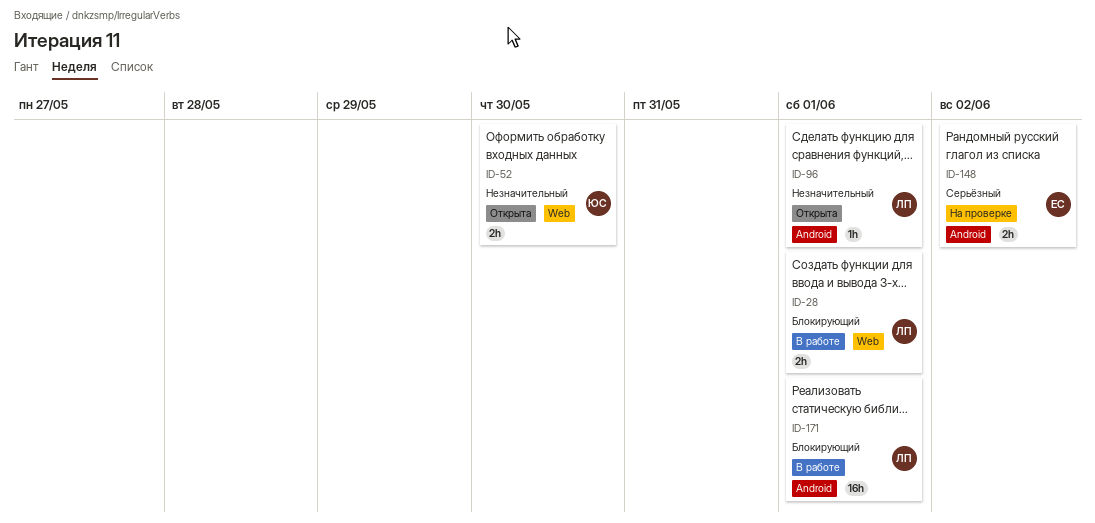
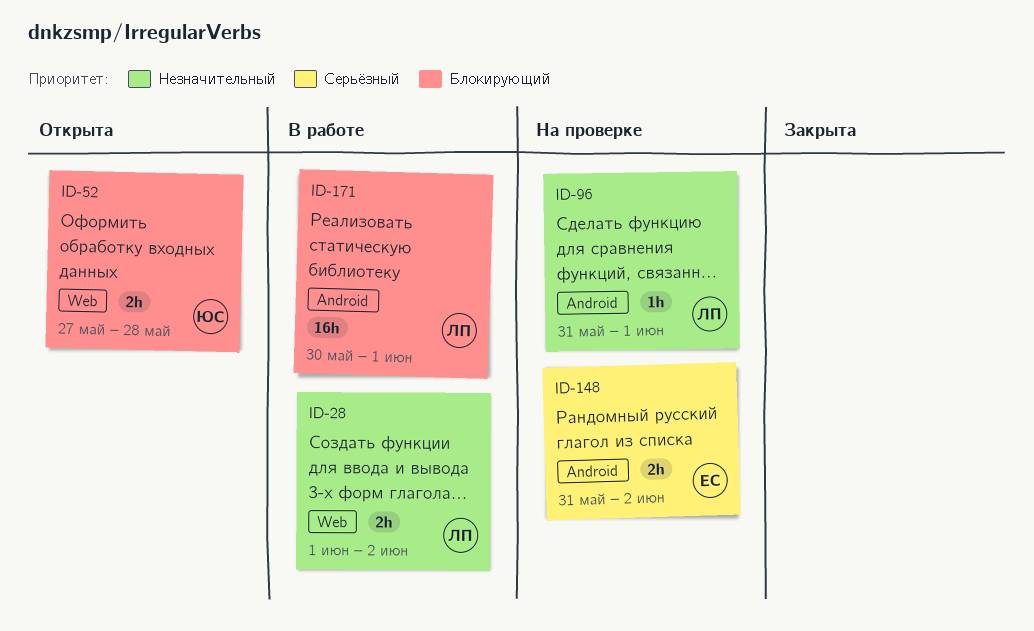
ID-28, priority: Блокирующий -> Незначительный
ID-28, due: Jun 1 -> Jun 2
ID-52, priority: Незначительный -> Блокирующий
ID-52, due: May 30 -> May 28
ID-96, status: Открыта -> На проверке

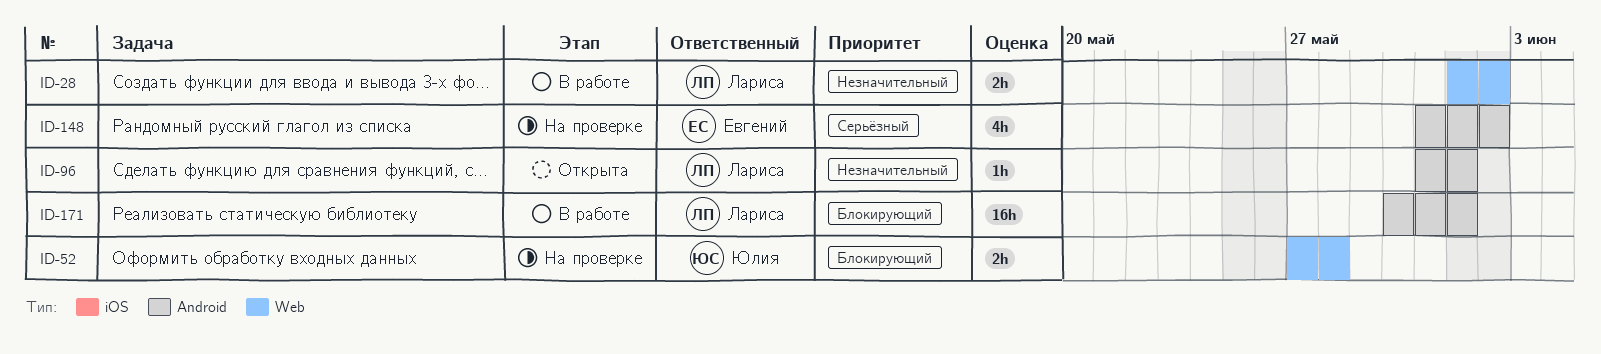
ID-52, status: Открыта -> На проверке
ID-96, status: На проверке -> Открыта
ID-148, estimate: 2h -> 4h

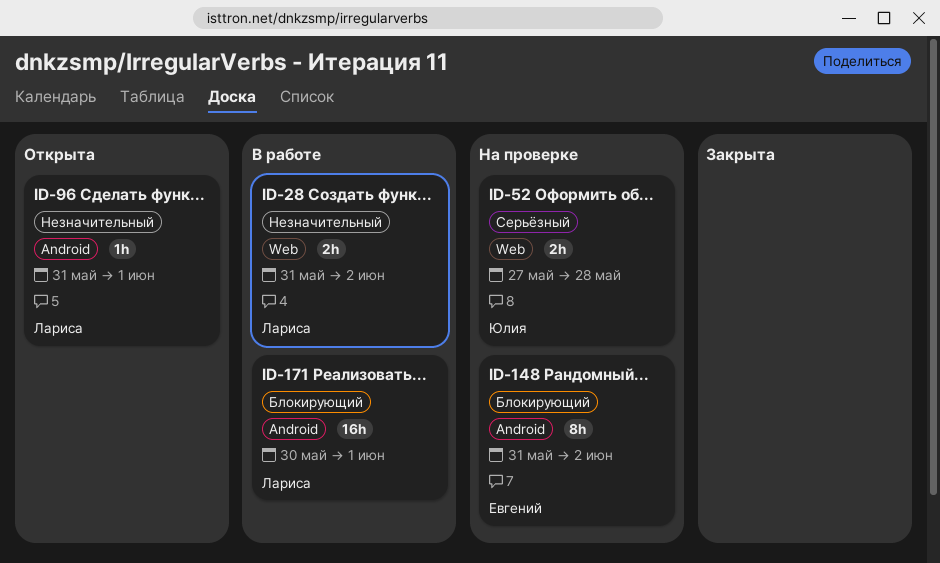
ID-28, start: Jun 1 -> May 31
ID-52, priority: Блокирующий -> Серьёзный
ID-148, priority: Серьёзный -> Блокирующий
ID-148, estimate: 4h -> 8h

